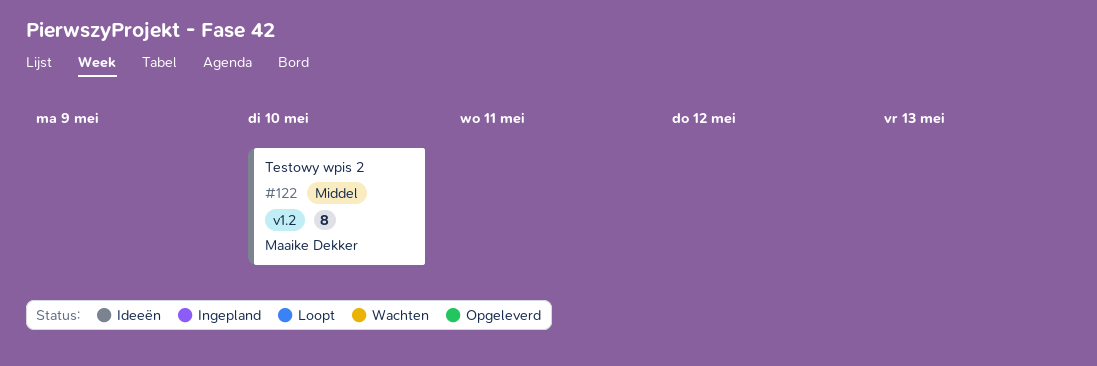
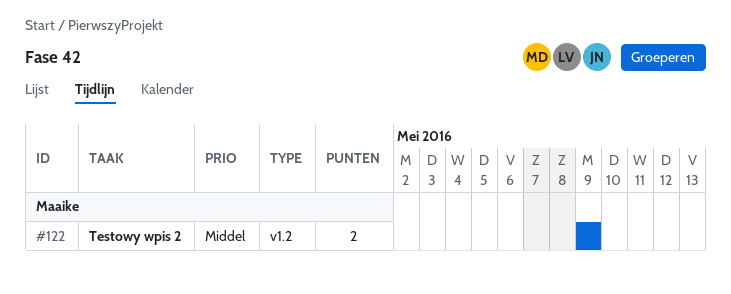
#122, estimate: 8 -> 2
#122, due: May 10 -> May 9

